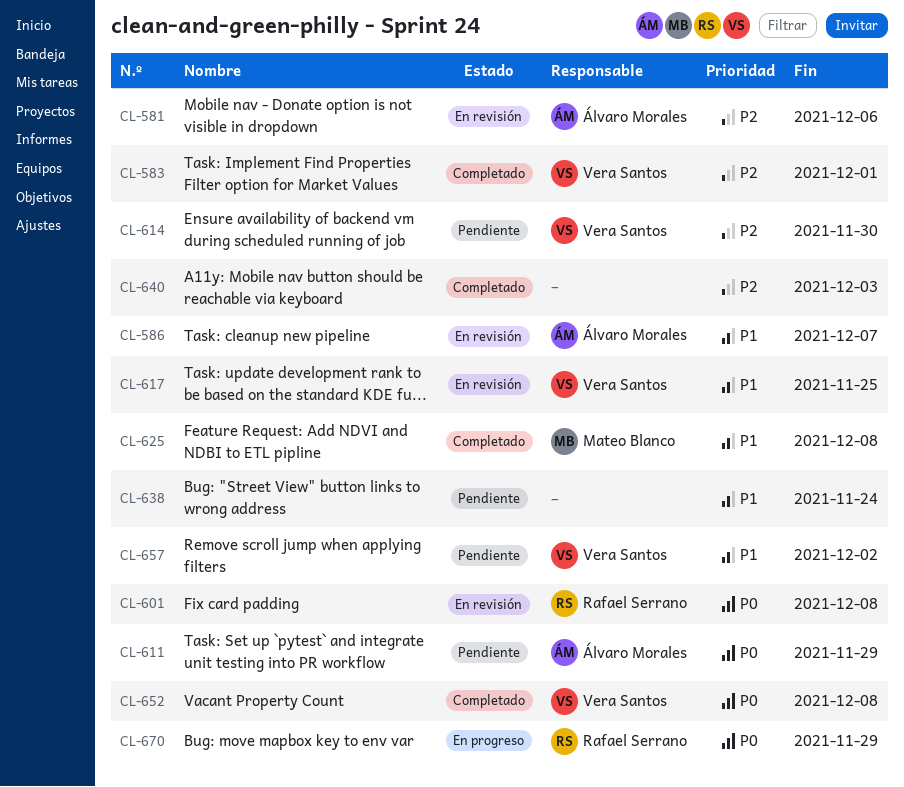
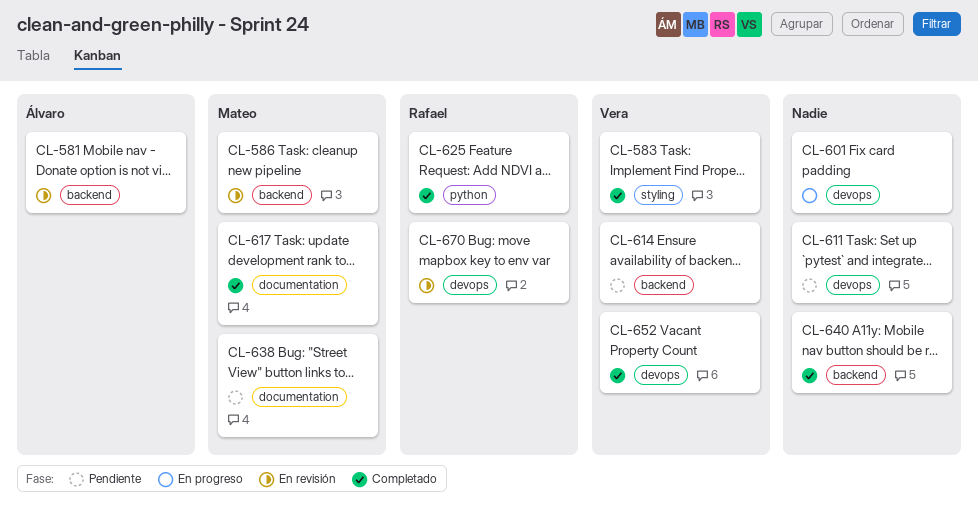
CL-586, owner: Álvaro Morales -> Mateo Blanco
CL-601, status: En revisión -> En progreso
CL-601, owner: Rafael Serrano -> none
CL-611, owner: Álvaro Morales -> none
CL-617, status: En revisión -> Completado
CL-617, owner: Vera Santos -> Mateo Blanco
CL-625, owner: Mateo Blanco -> Rafael Serrano
CL-638, owner: none -> Mateo Blanco
CL-657: present -> none
CL-670, status: En progreso -> En revisión

